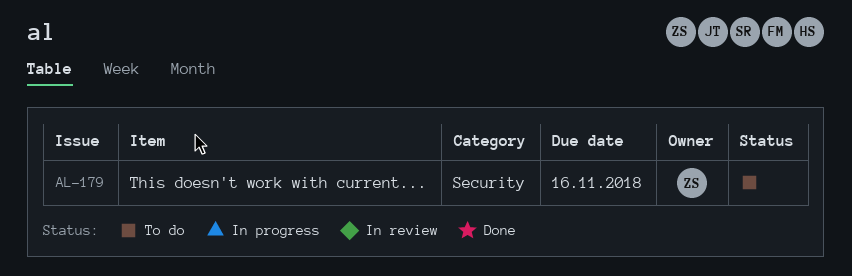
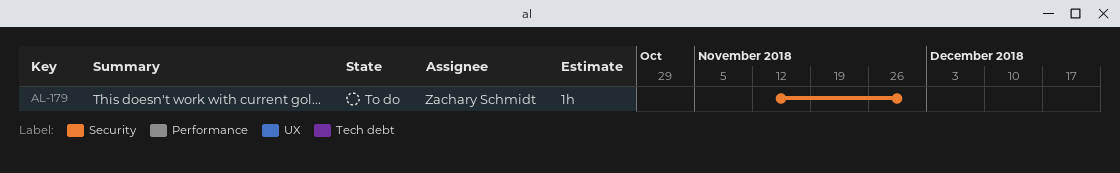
AL-179, due: Nov 16 -> Nov 30

